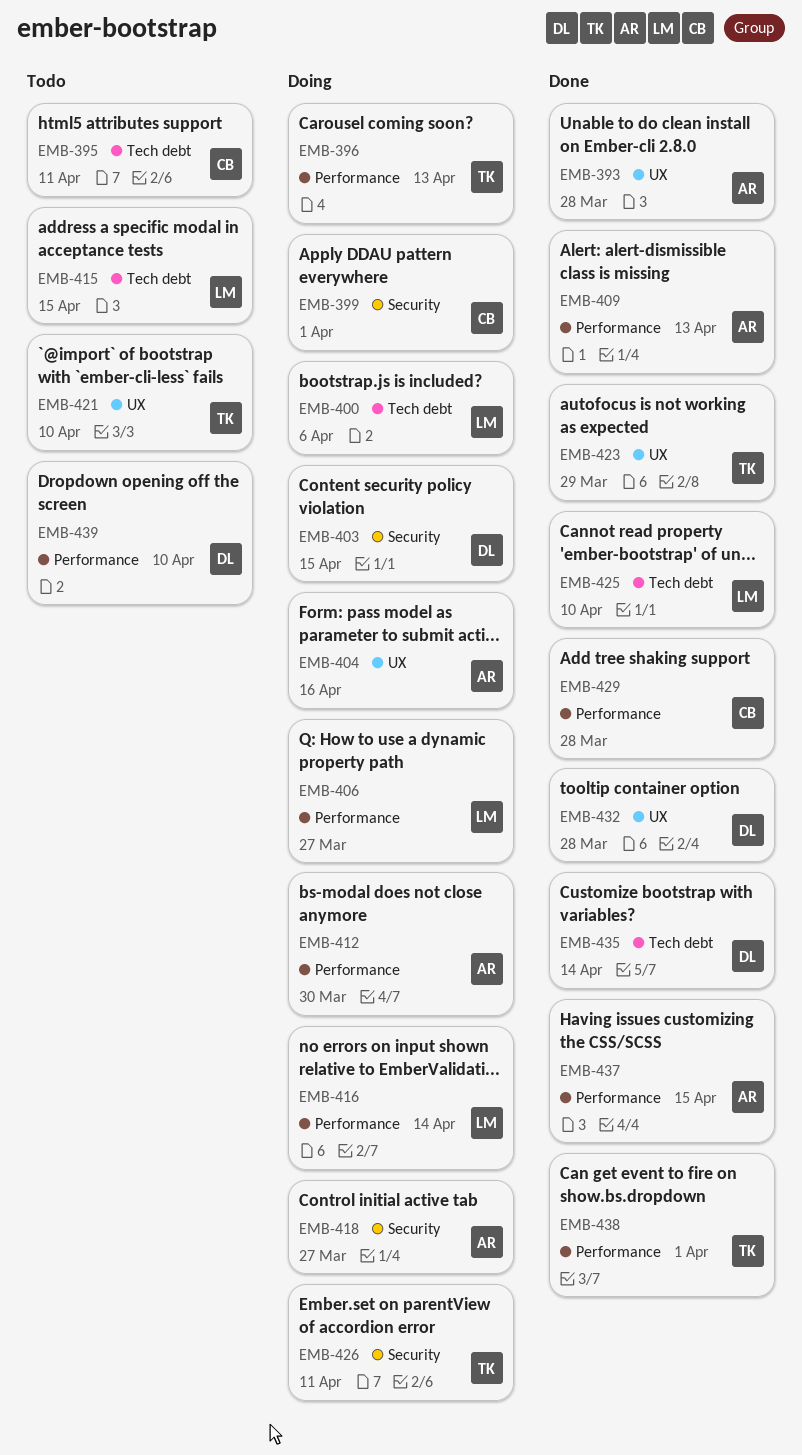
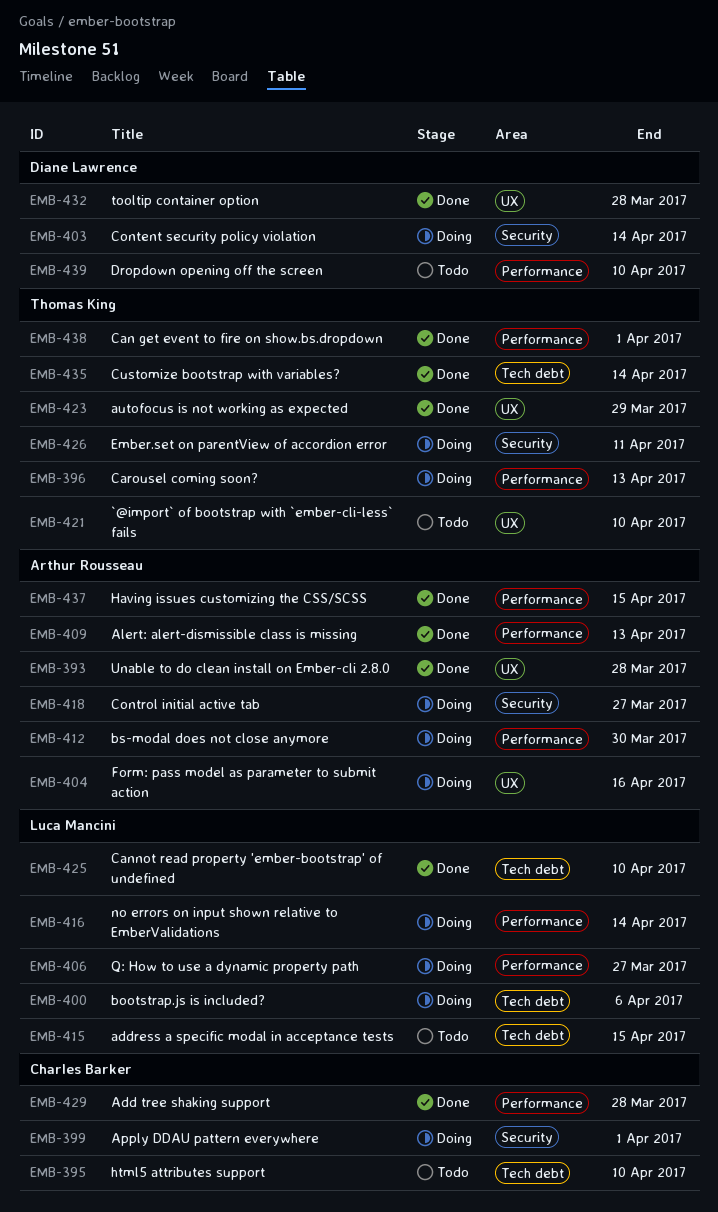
EMB-395, due: Apr 11 -> Apr 10
EMB-403, due: Apr 15 -> Apr 14
EMB-435, owner: Diane Lawrence -> Thomas King

